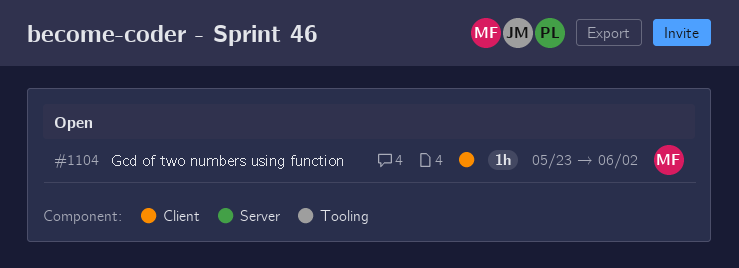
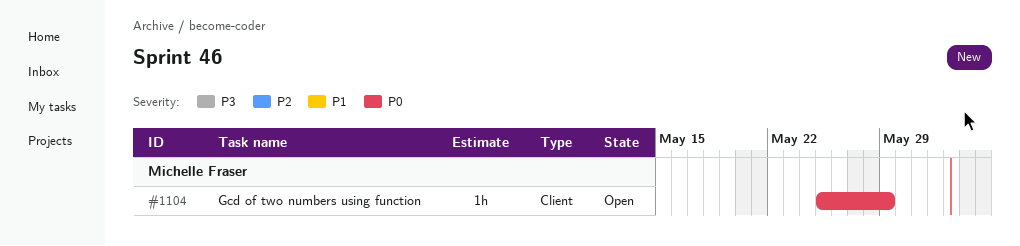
#1104, start: May 23 -> May 25
#1104, due: Jun 2 -> May 29

